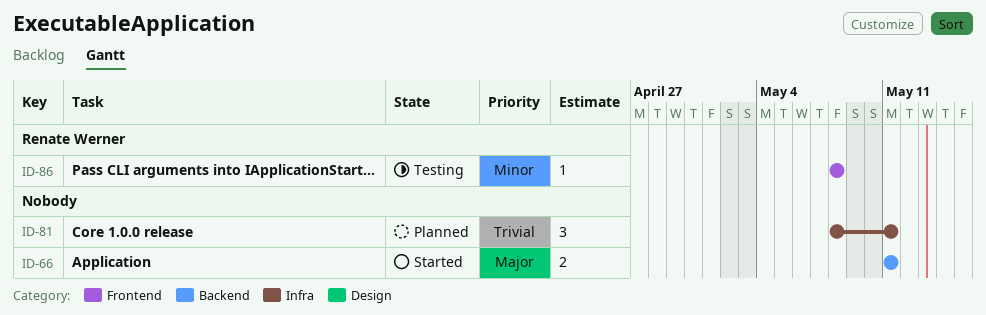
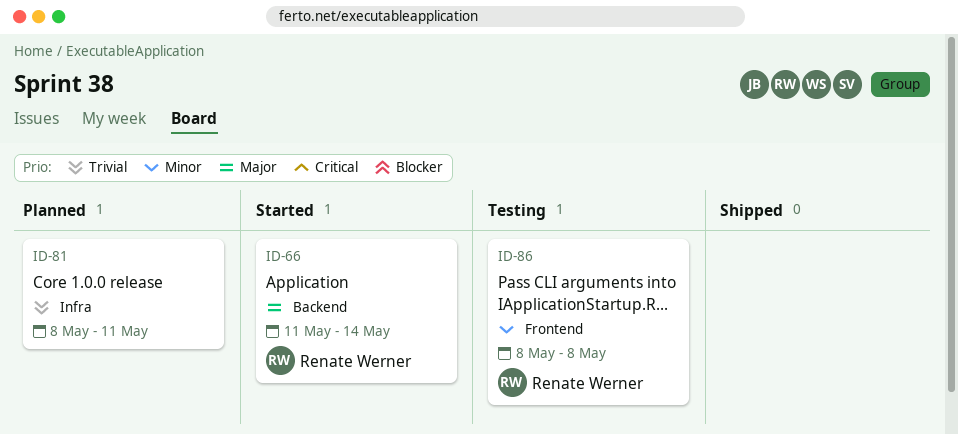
ID-66, owner: none -> Renate Werner
ID-66, due: May 11 -> May 14

